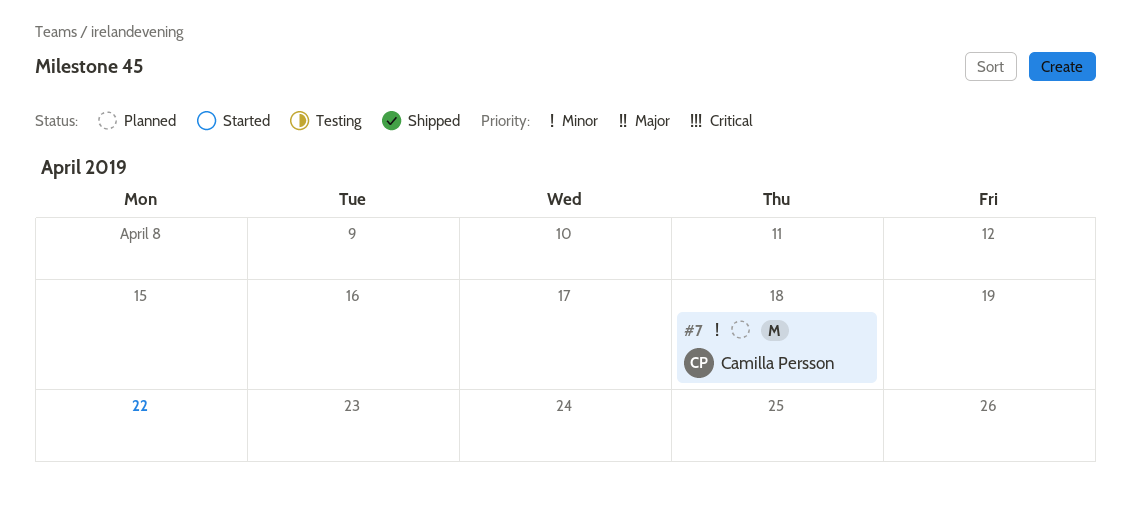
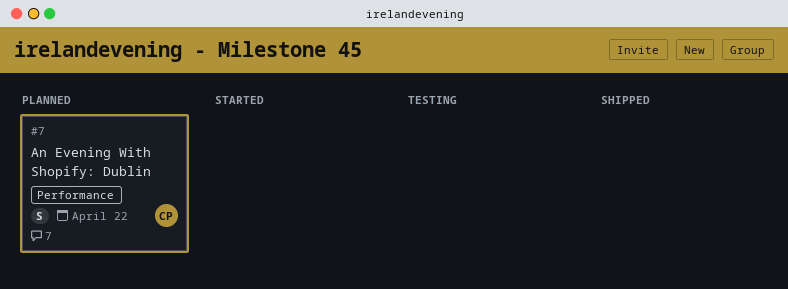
#7, estimate: M -> S
#7, due: Apr 18 -> Apr 22

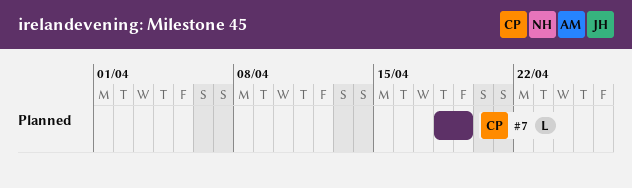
#7, estimate: S -> L
#7, due: Apr 22 -> Apr 19

